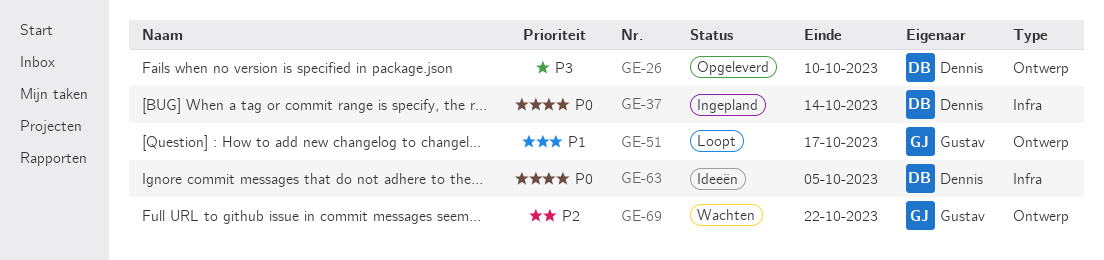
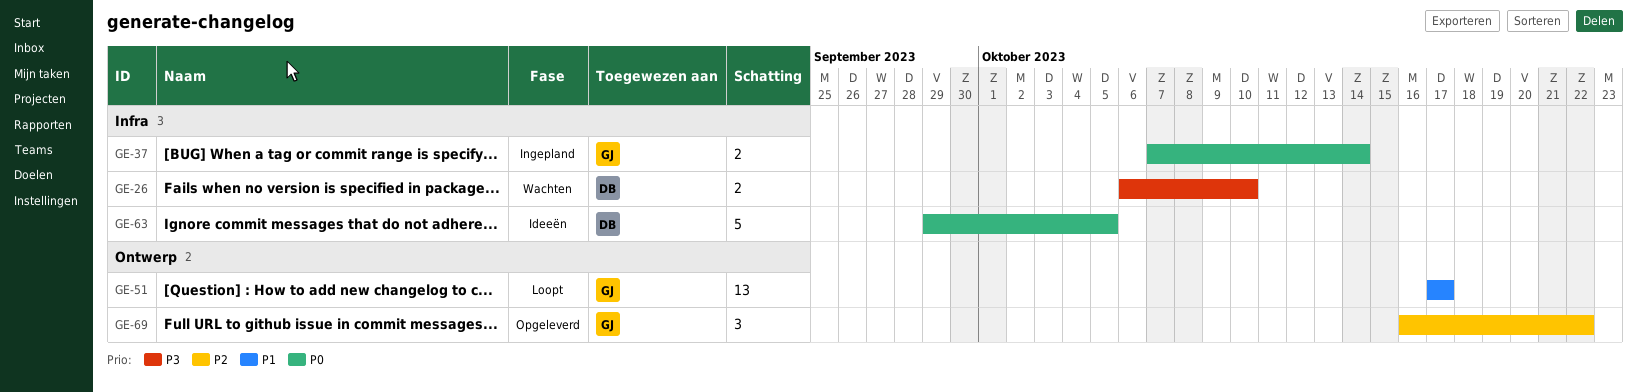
GE-26, status: Opgeleverd -> Wachten
GE-26, label: Ontwerp -> Infra
GE-37, owner: Dennis -> Gustav
GE-69, status: Wachten -> Opgeleverd

